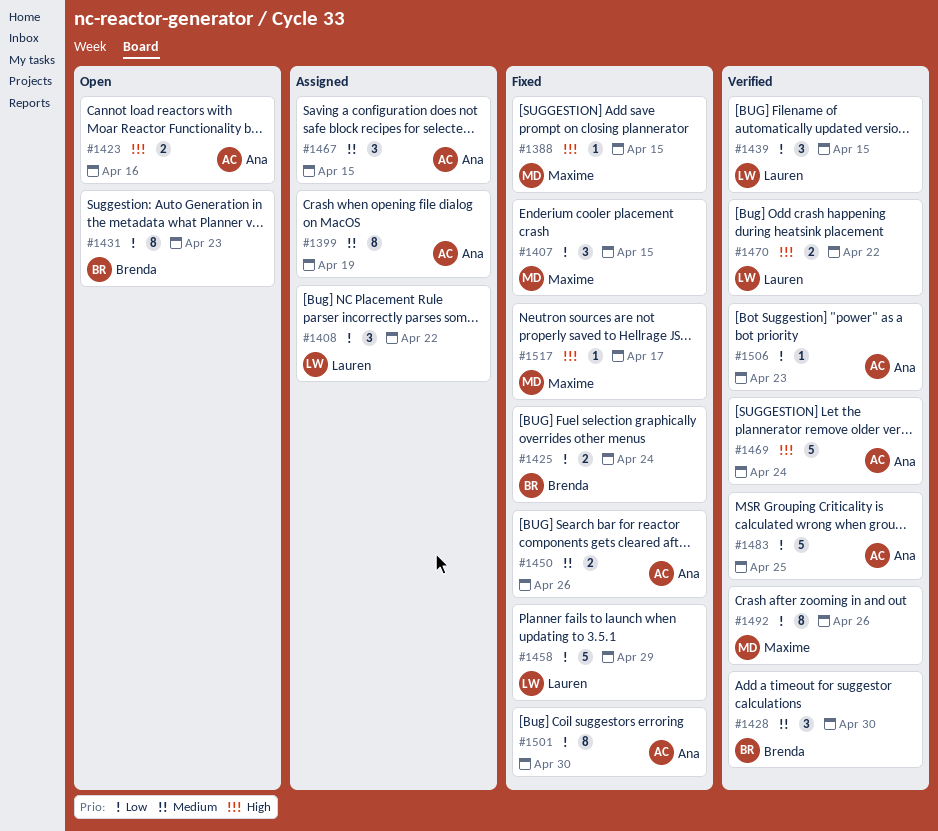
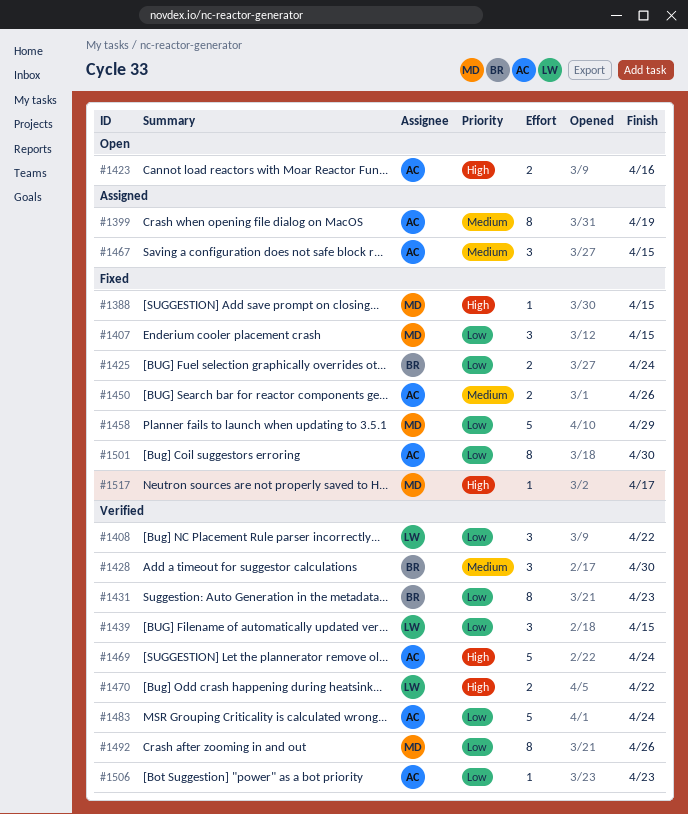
#1408, status: Assigned -> Verified
#1431, status: Open -> Verified
#1458, owner: Lauren -> Maxime
#1483, due: Apr 25 -> Apr 24

